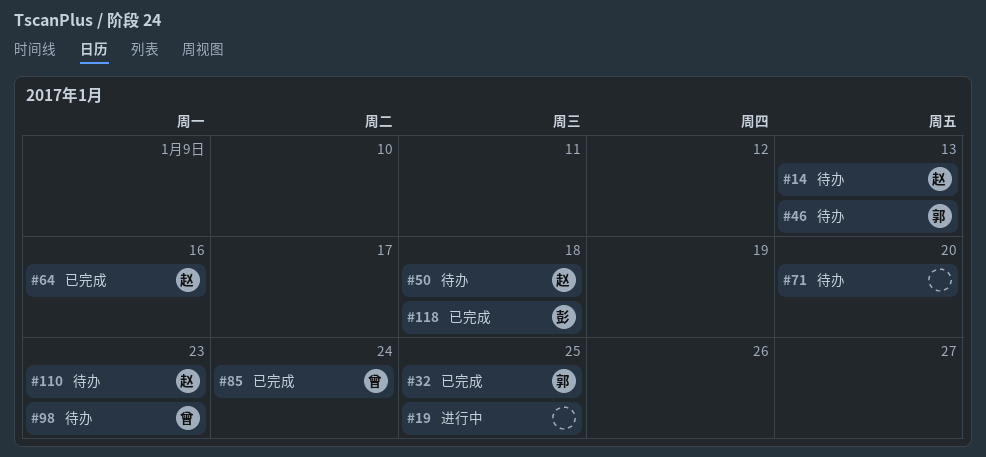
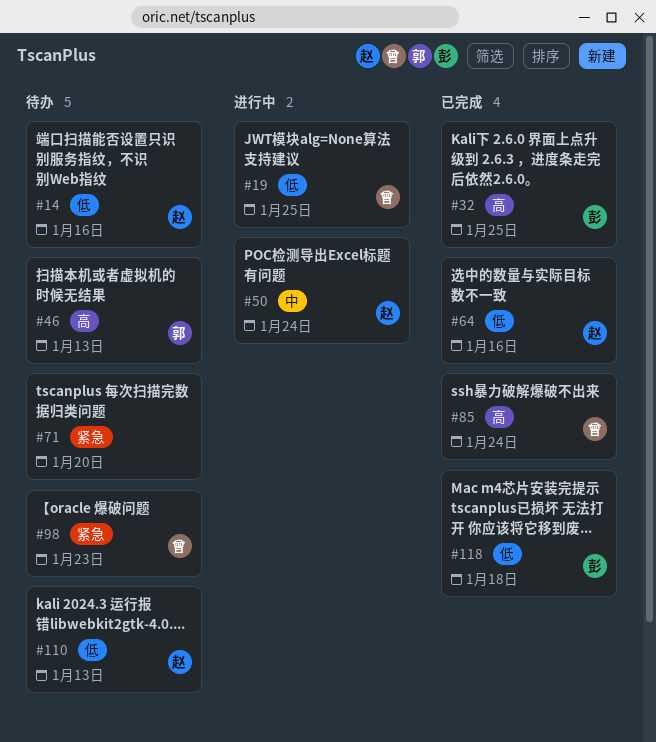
#14, due: Jan 13 -> Jan 16
#19, owner: none -> 曾
#32, owner: 郭 -> 彭
#50, status: 待办 -> 进行中
#50, due: Jan 18 -> Jan 24
#110, due: Jan 23 -> Jan 13

